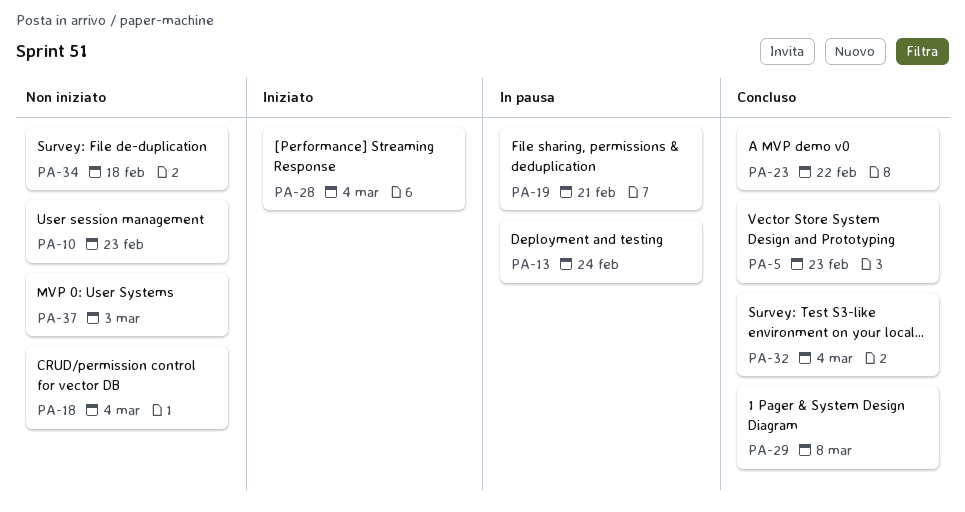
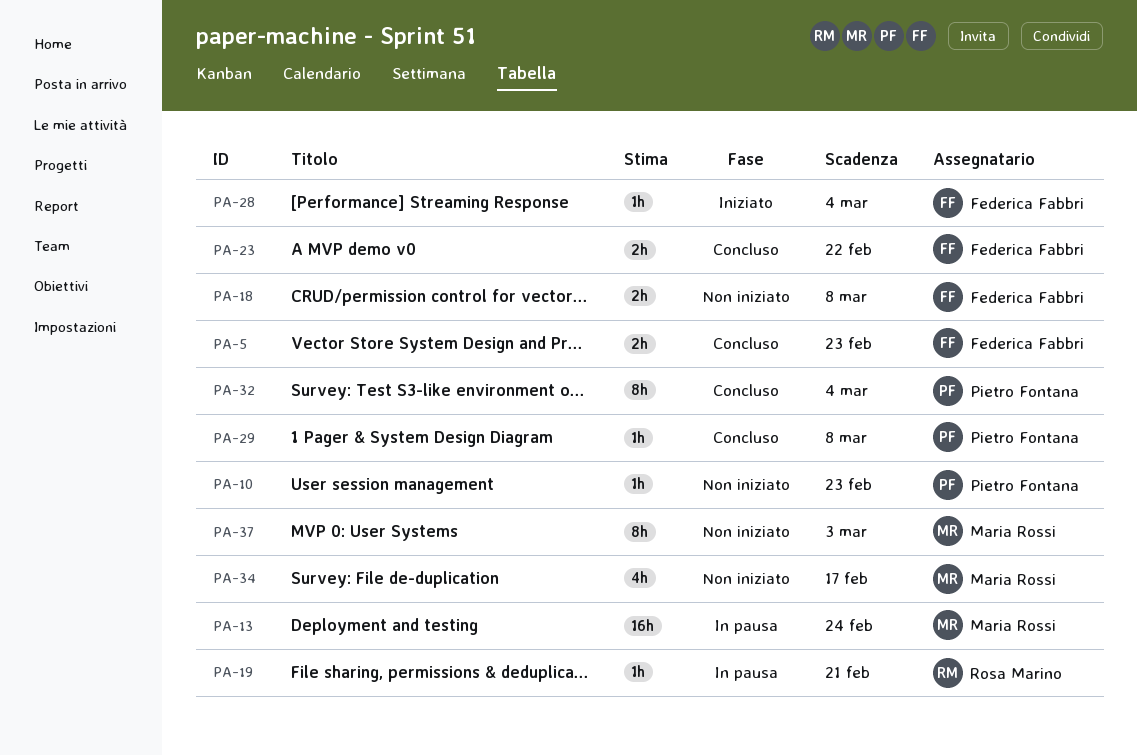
PA-18, due: Mar 4 -> Mar 8
PA-34, due: Feb 18 -> Feb 17

